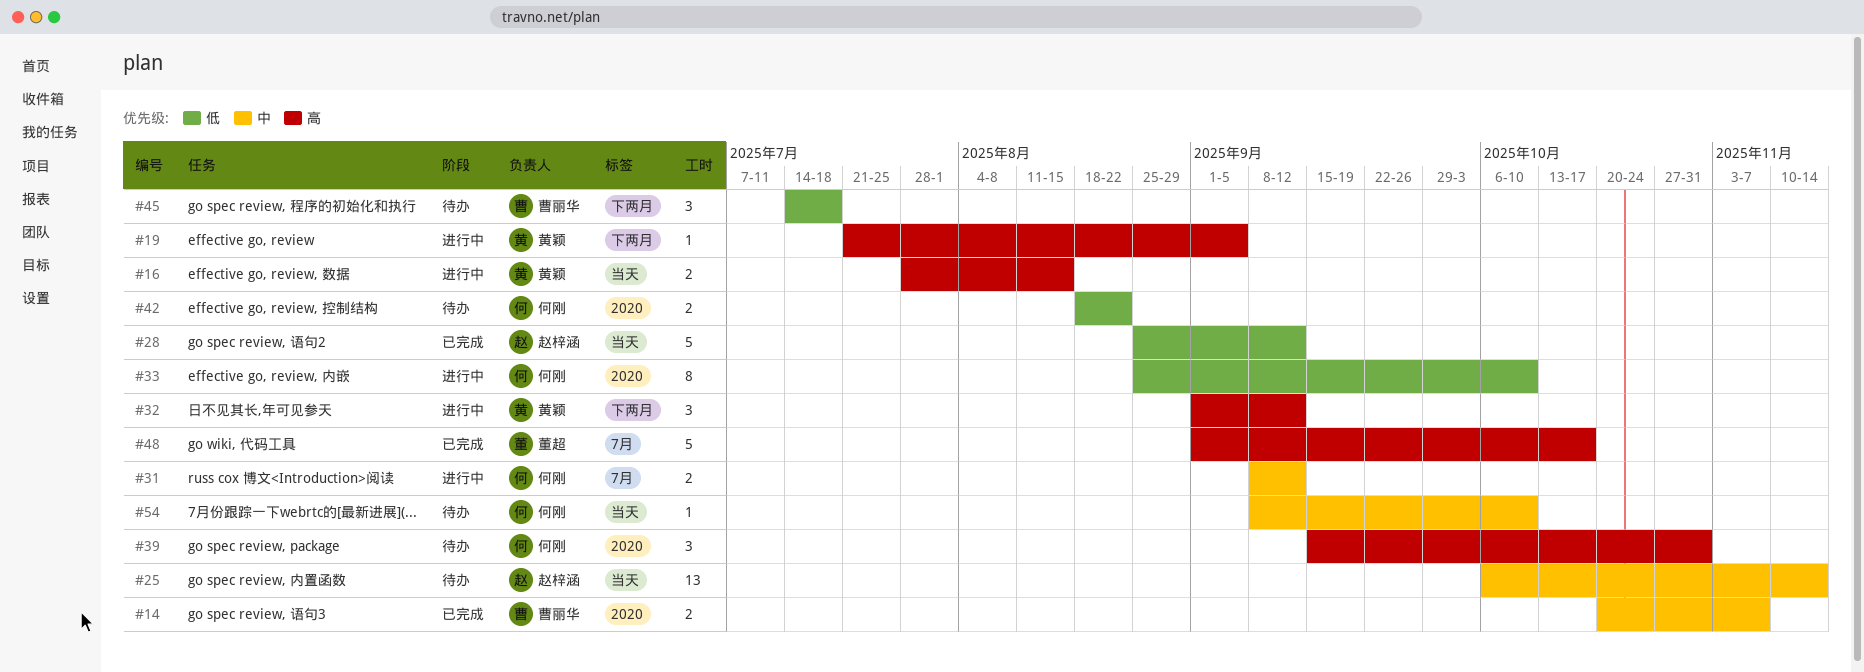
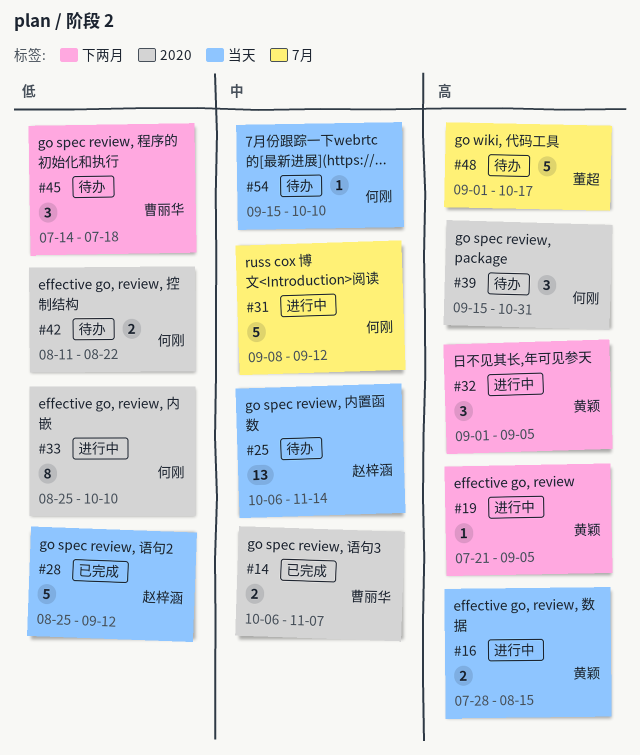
#14, start: Oct 20 -> Oct 6
#31, estimate: 2 -> 5
#32, due: Sep 12 -> Sep 5
#42, start: Aug 18 -> Aug 11
#48, status: 已完成 -> 待办
#54, start: Sep 8 -> Sep 15

